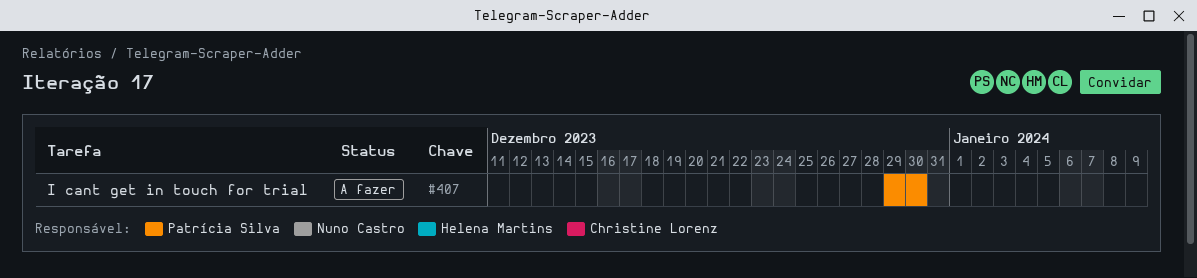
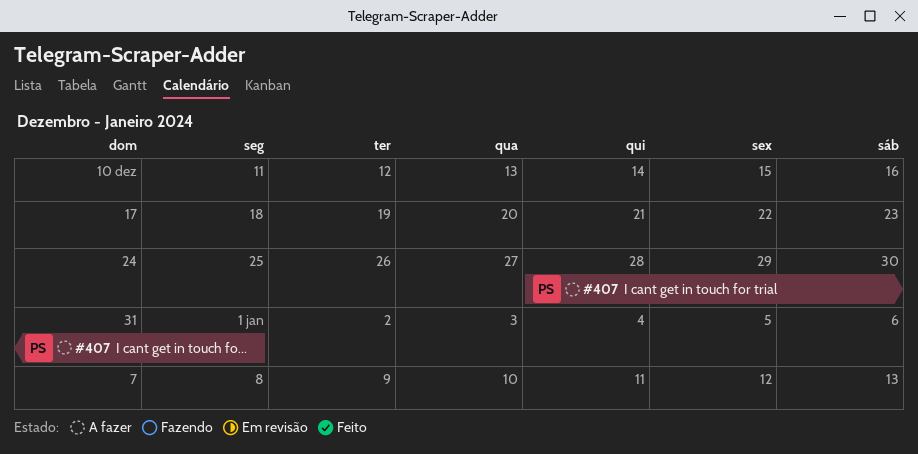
#407, start: Dec 29 -> Dec 28
#407, due: Dec 30 -> Jan 1

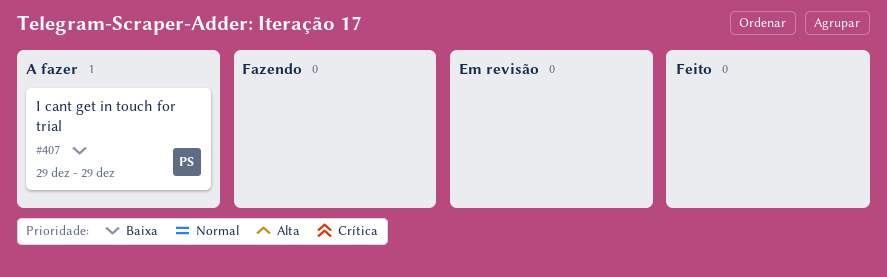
#407, start: Dec 28 -> Dec 29
#407, due: Jan 1 -> Dec 29

